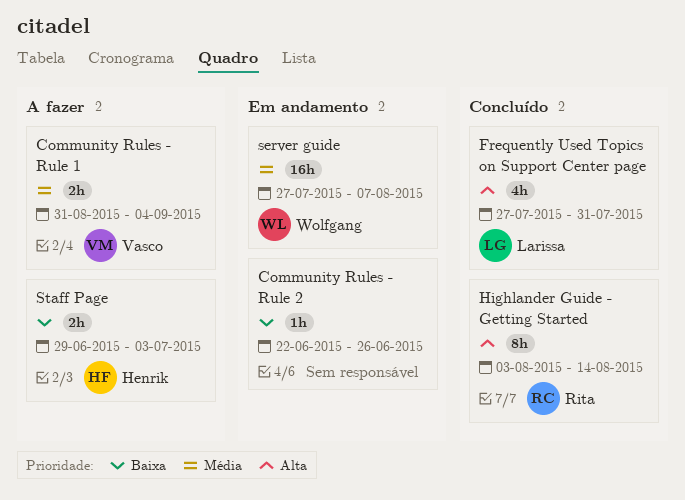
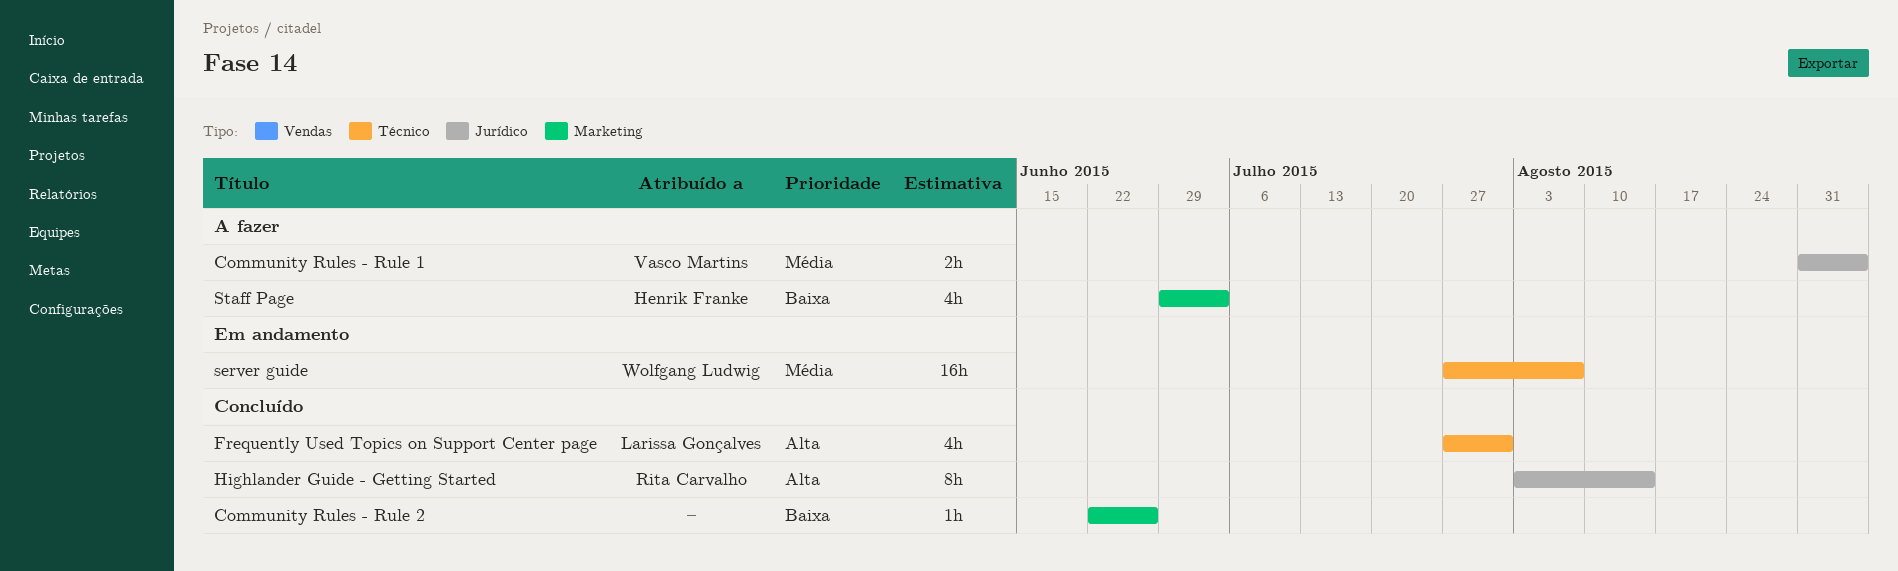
Community Rules - Rule 2, status: Em andamento -> Concluído
Staff Page, estimate: 2h -> 4h

